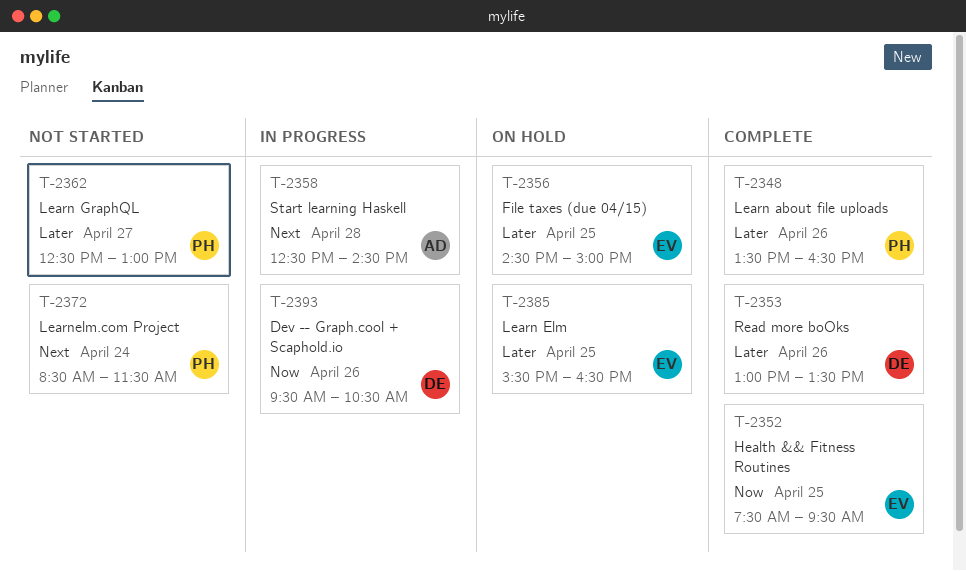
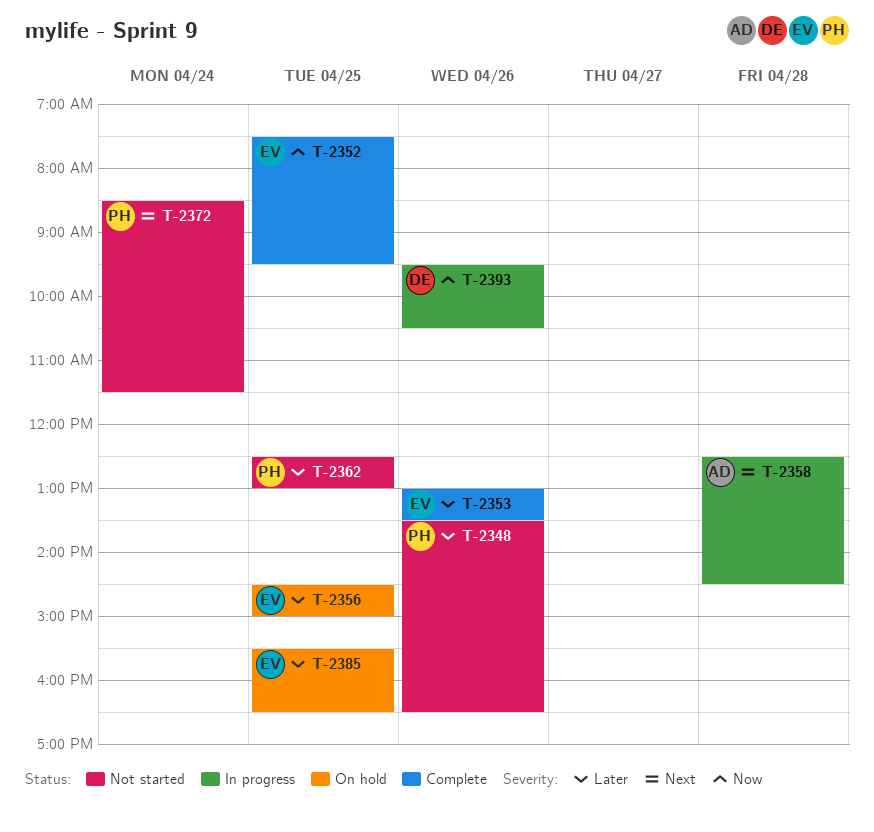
T-2348, status: Complete -> Not started
T-2353, owner: DE -> EV
T-2362, day: Apr 27 -> Apr 25

